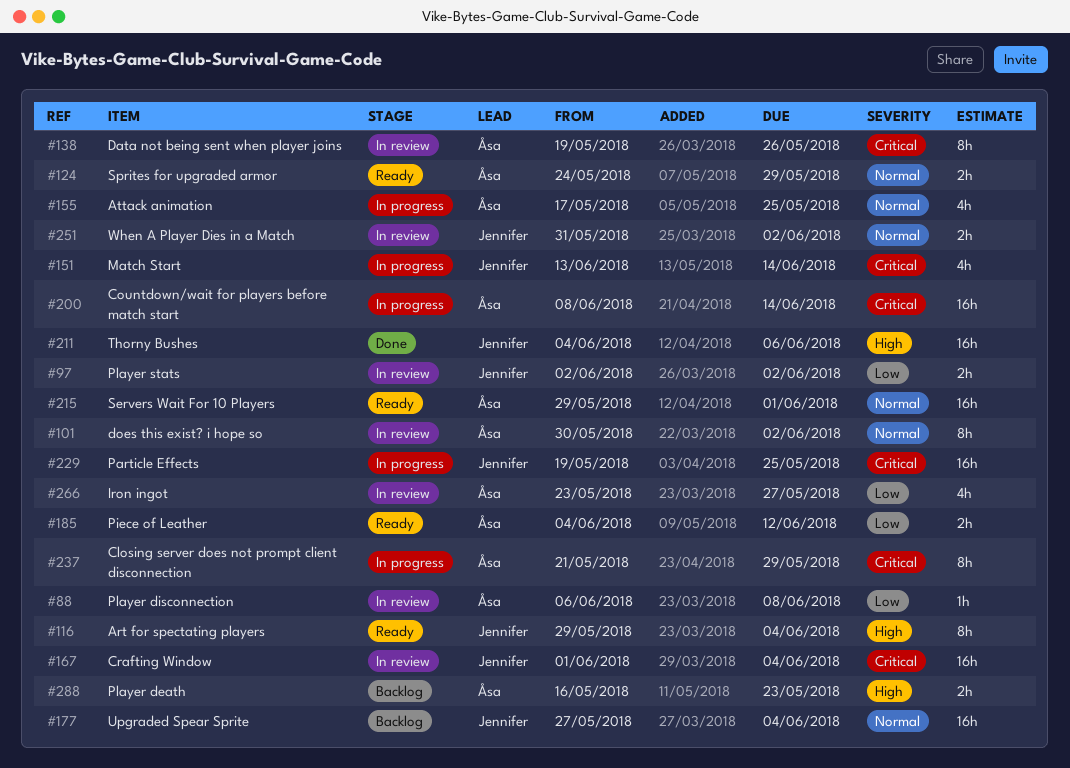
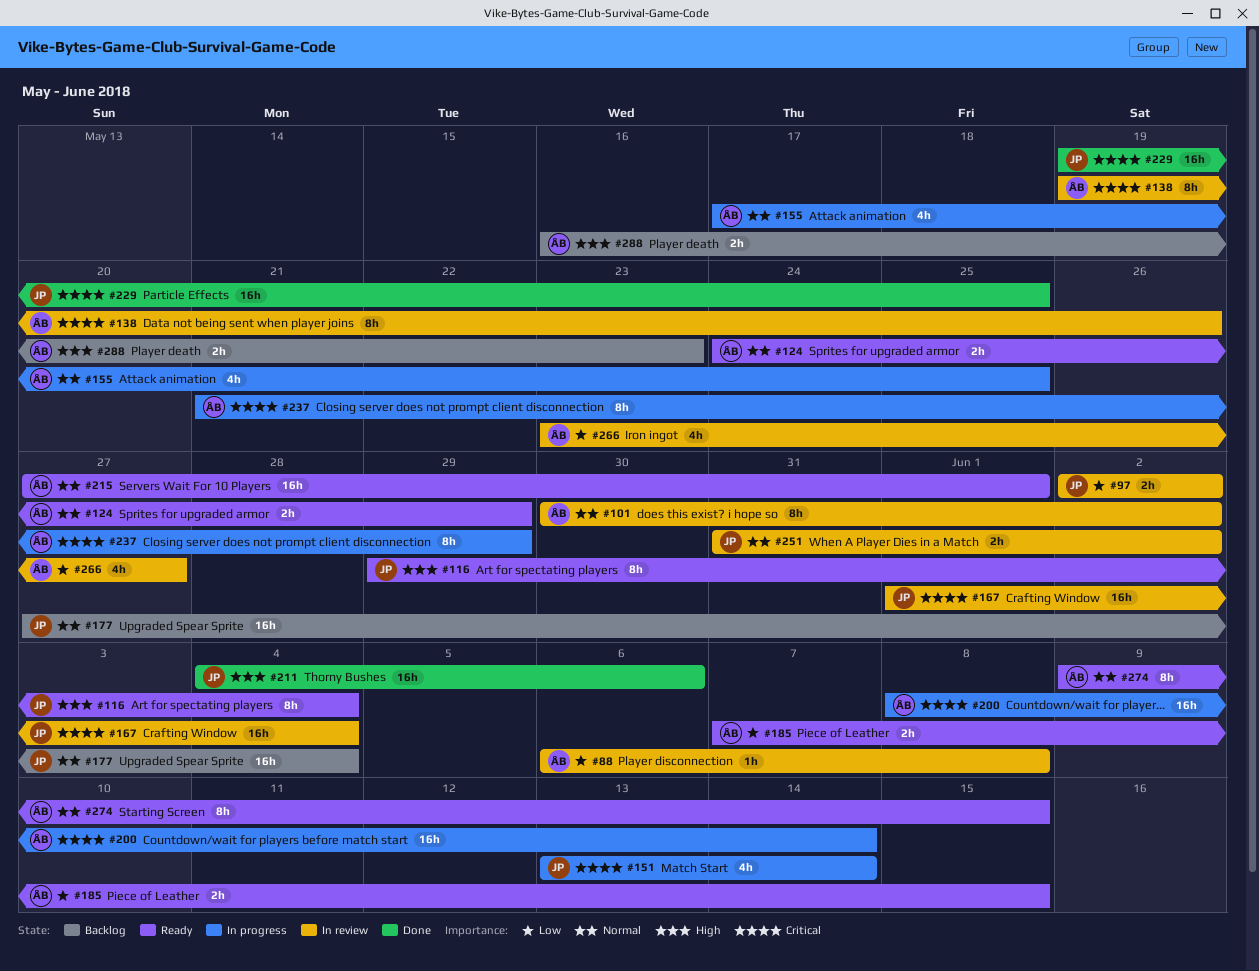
#185, start: Jun 4 -> Jun 7
#185, due: Jun 12 -> Jun 15
#215, start: May 29 -> May 27
#229, status: In progress -> Done
#274: none -> present

